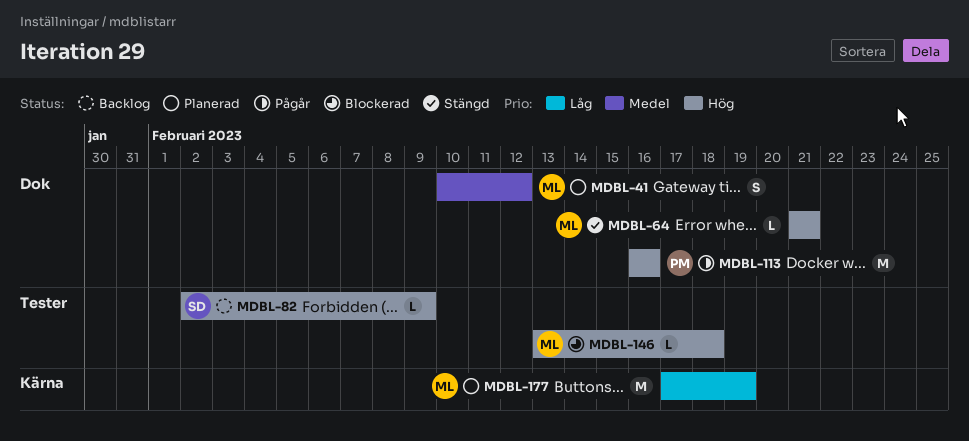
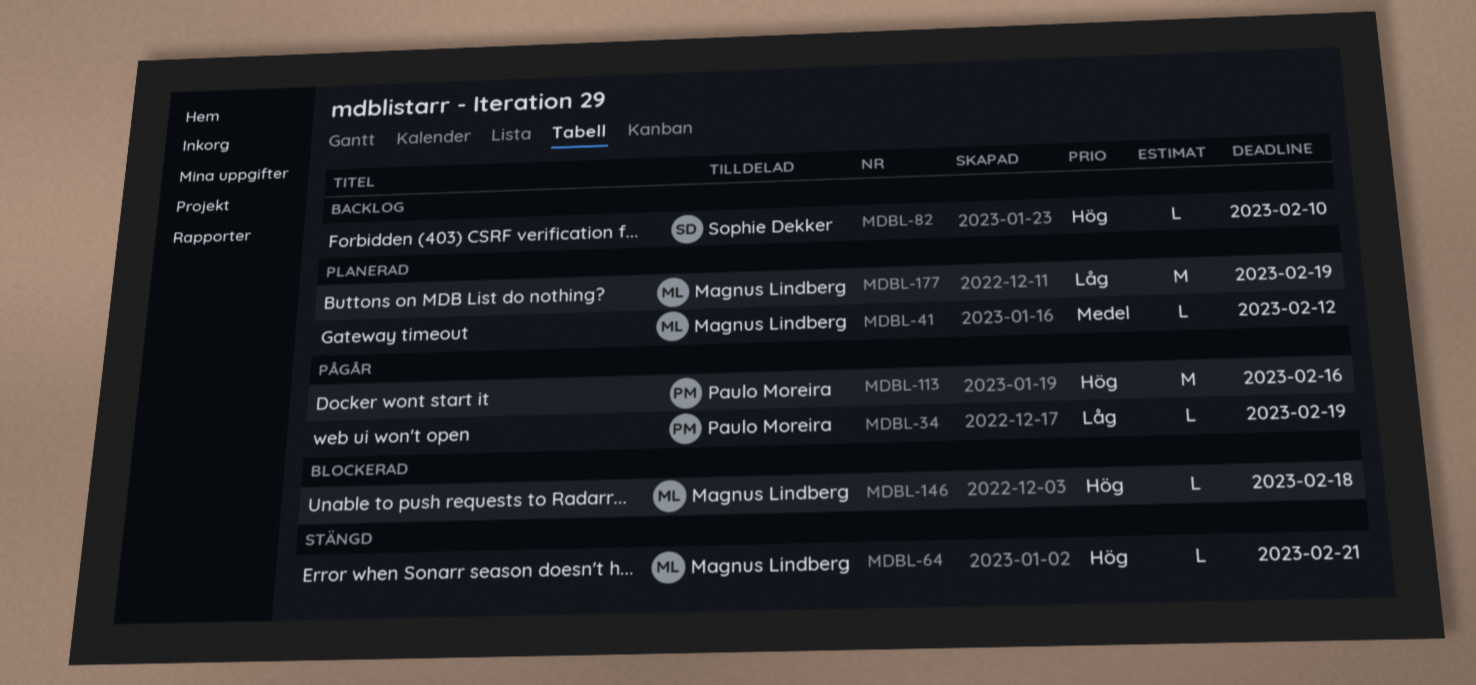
MDBL-34: none -> present
MDBL-41, estimate: S -> L
MDBL-82, due: Feb 9 -> Feb 10

